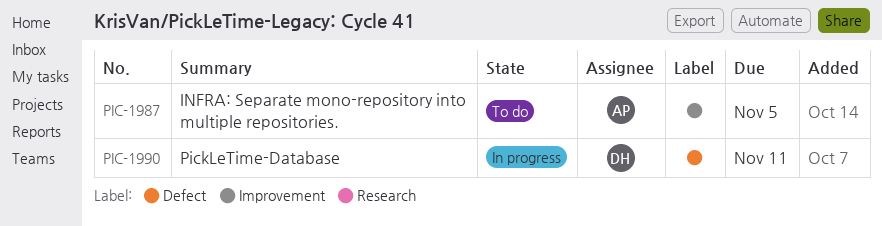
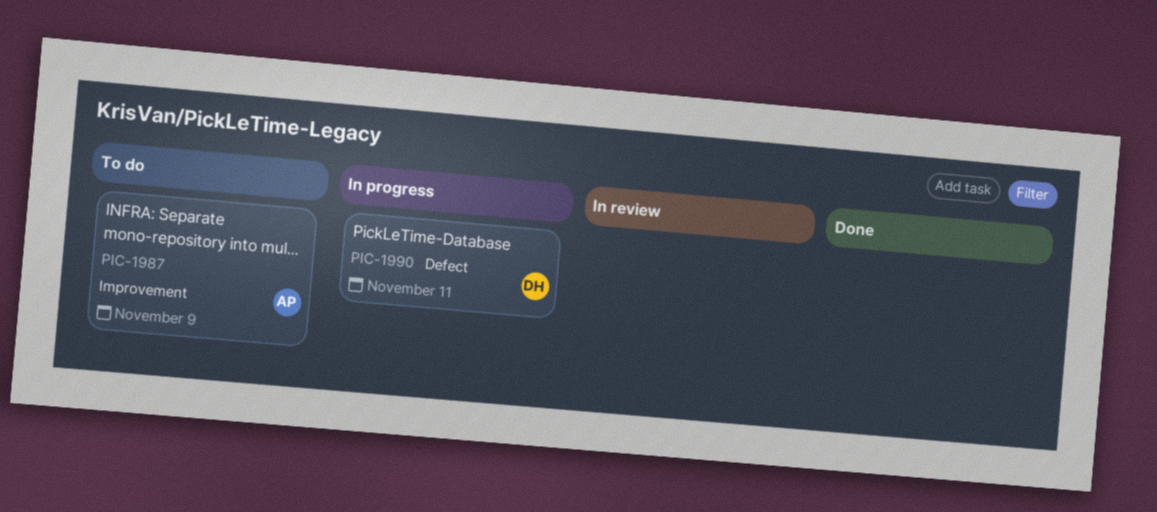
PIC-1987, due: Nov 5 -> Nov 9

